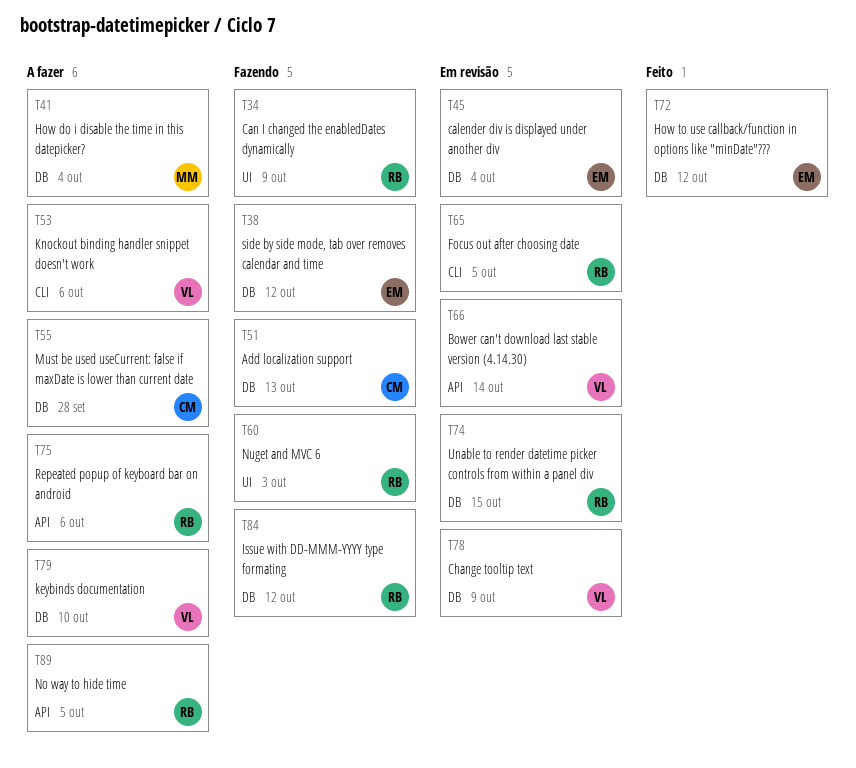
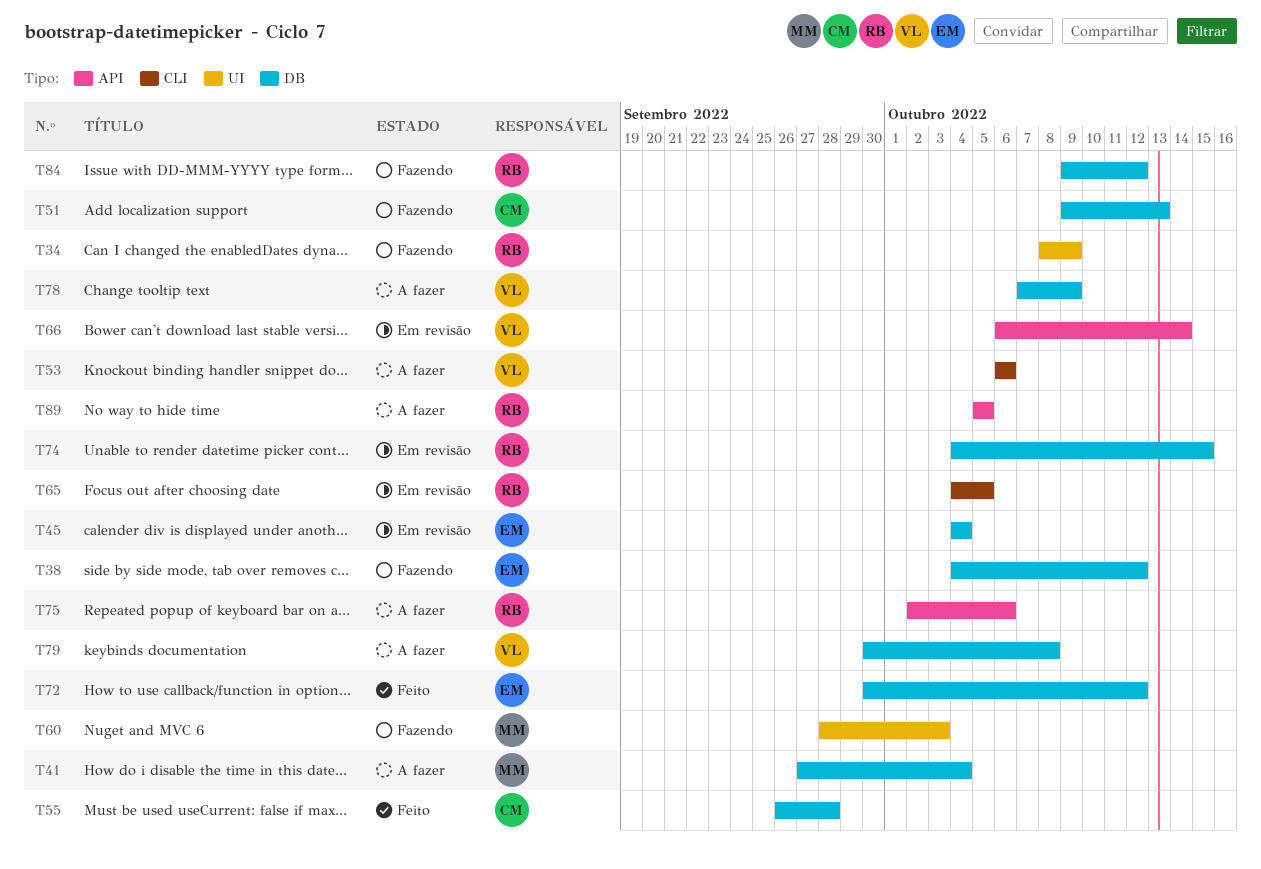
T55, status: A fazer -> Feito
T60, owner: RB -> MM
T78, status: Em revisão -> A fazer
T79, due: Oct 10 -> Oct 8

